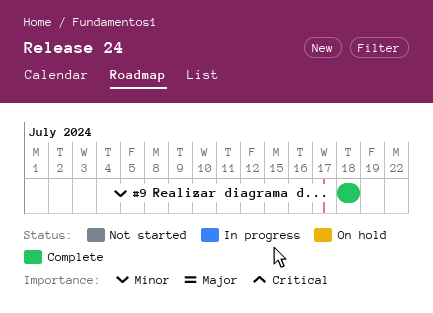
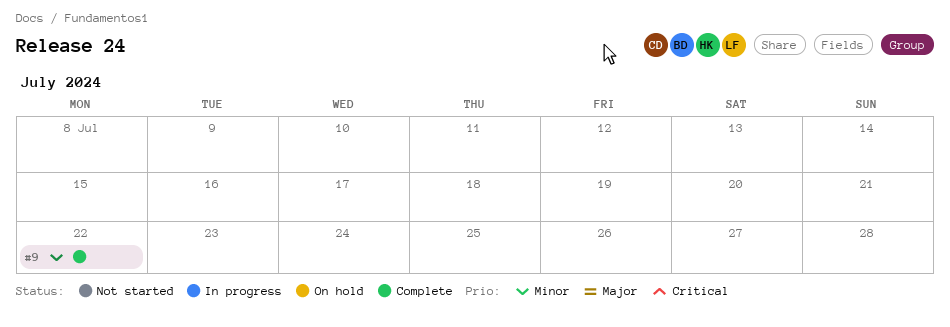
#9, due: Jul 18 -> Jul 22

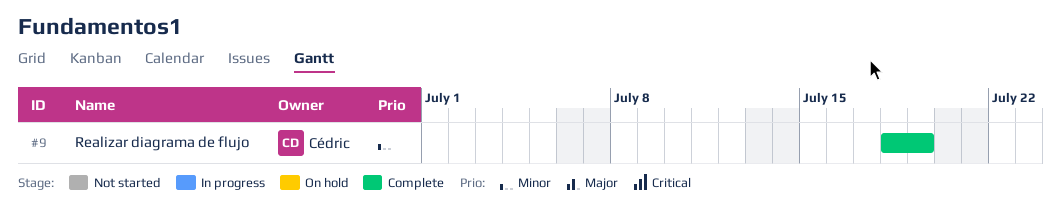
#9, due: Jul 22 -> Jul 19

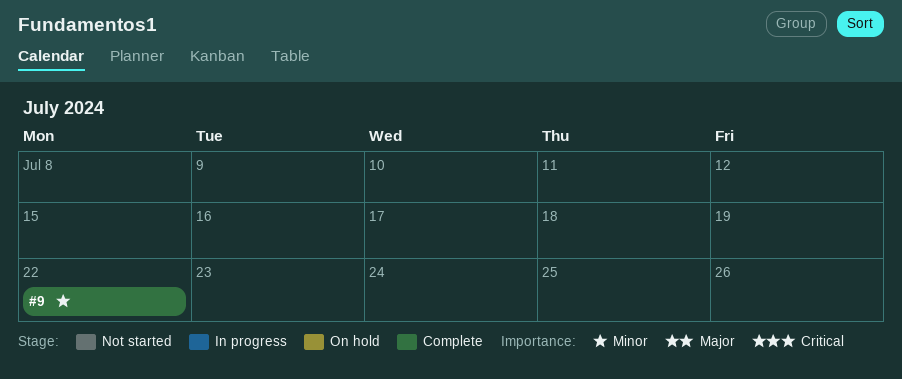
#9, due: Jul 19 -> Jul 22

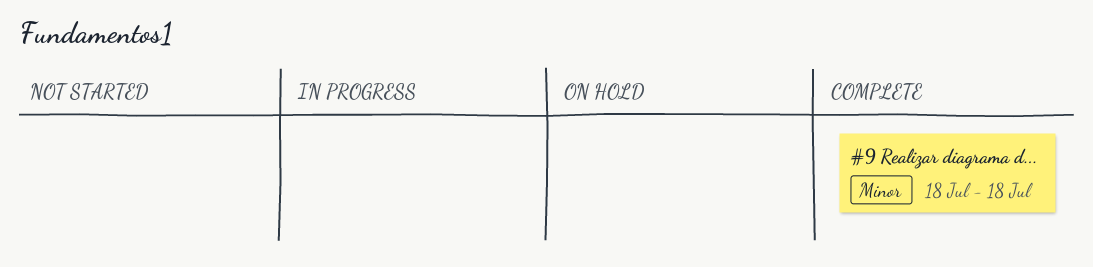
#9, due: Jul 22 -> Jul 18

